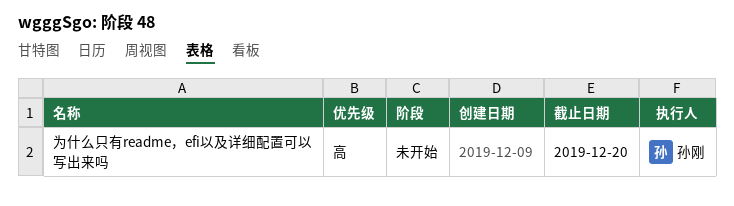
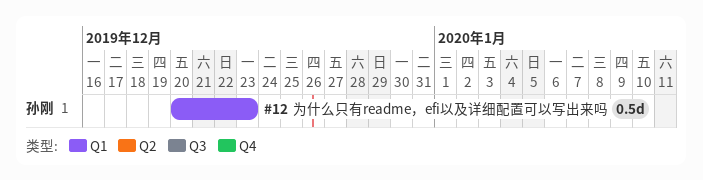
为什么只有readme，efi以及详细配置可以写出来吗, due: Dec 20 -> Dec 23

